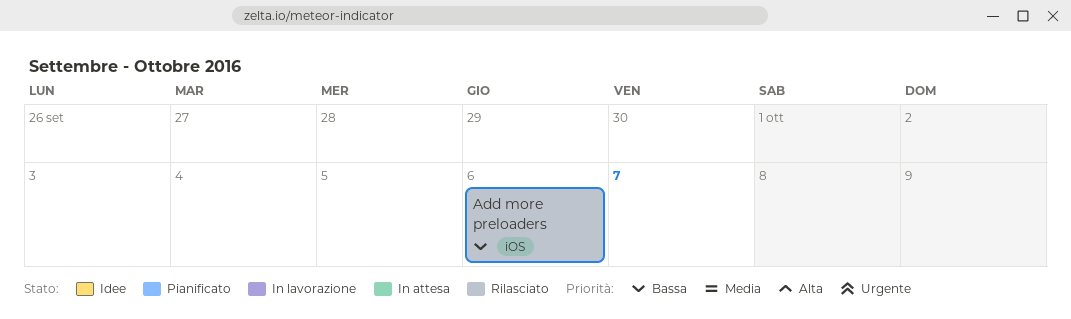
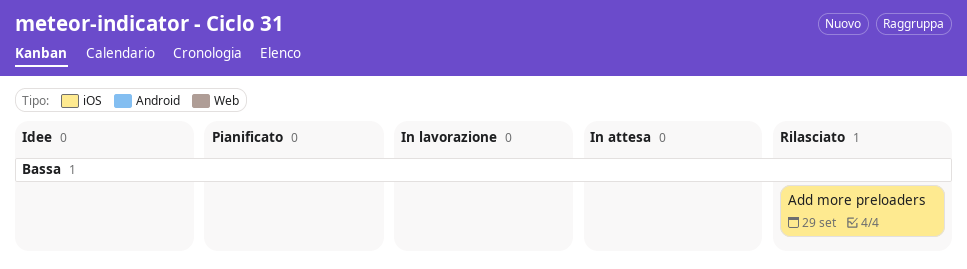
Add more preloaders, due: Oct 6 -> Sep 29

